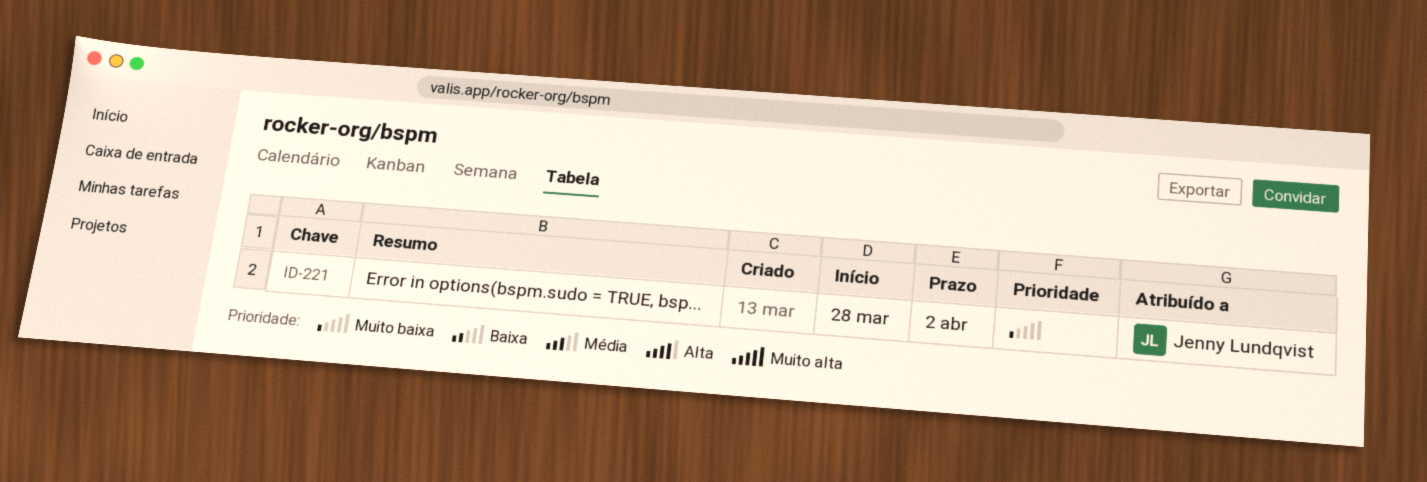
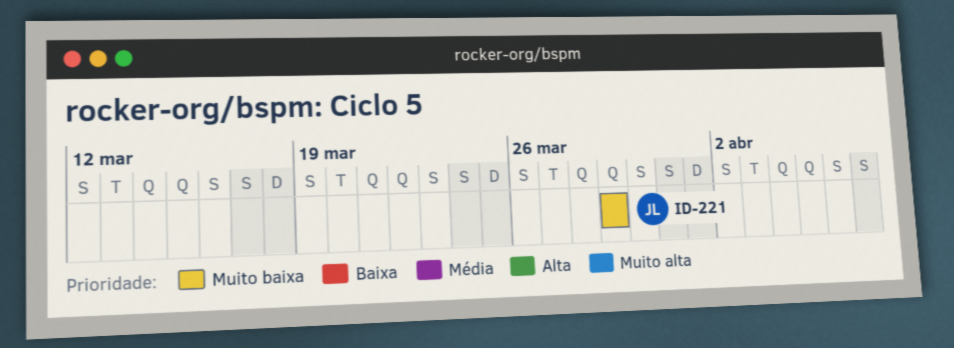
ID-221, start: Mar 28 -> Mar 29
ID-221, due: Apr 2 -> Mar 29

